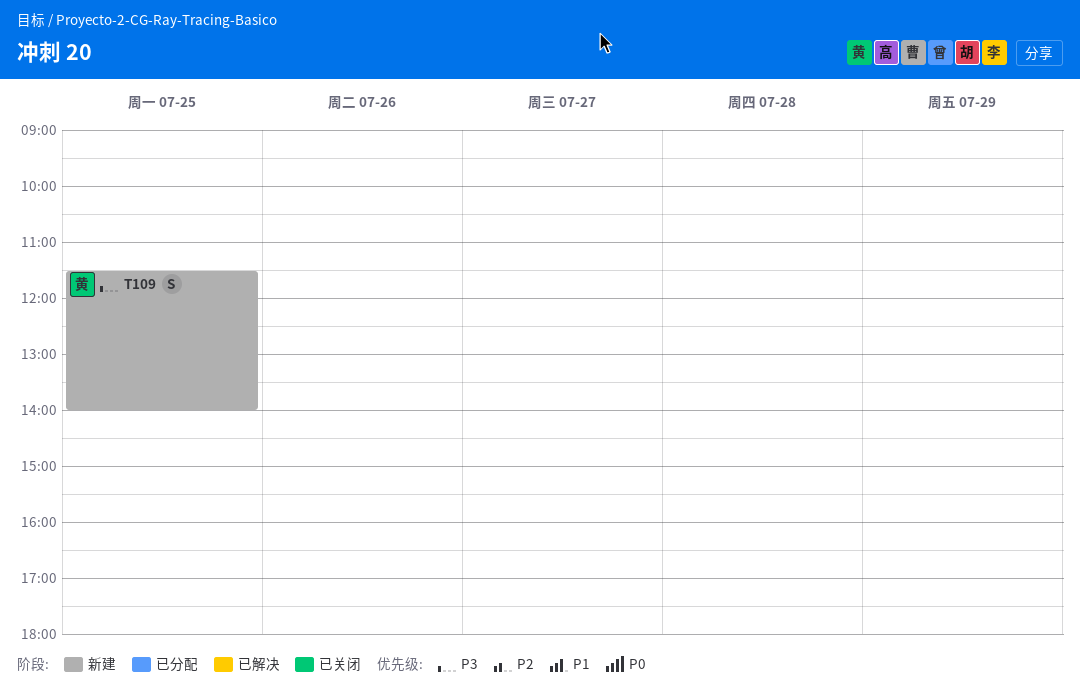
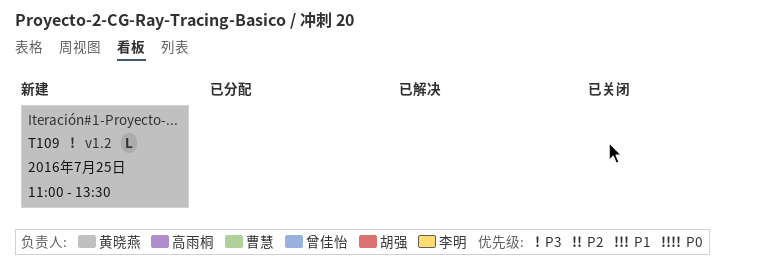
T109, estimate: S -> L
T109, begins: 11:30 -> 11:00
T109, ends: 14:00 -> 13:30

